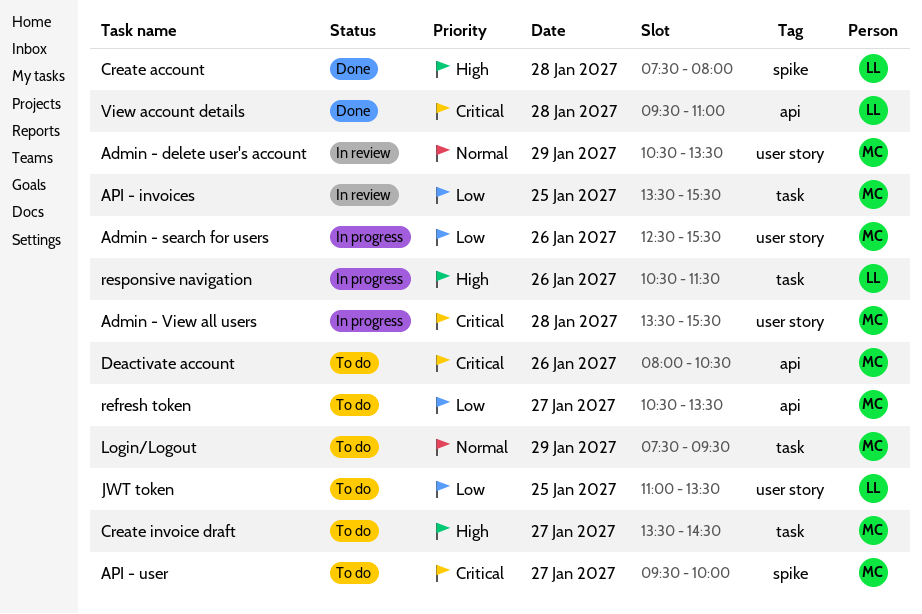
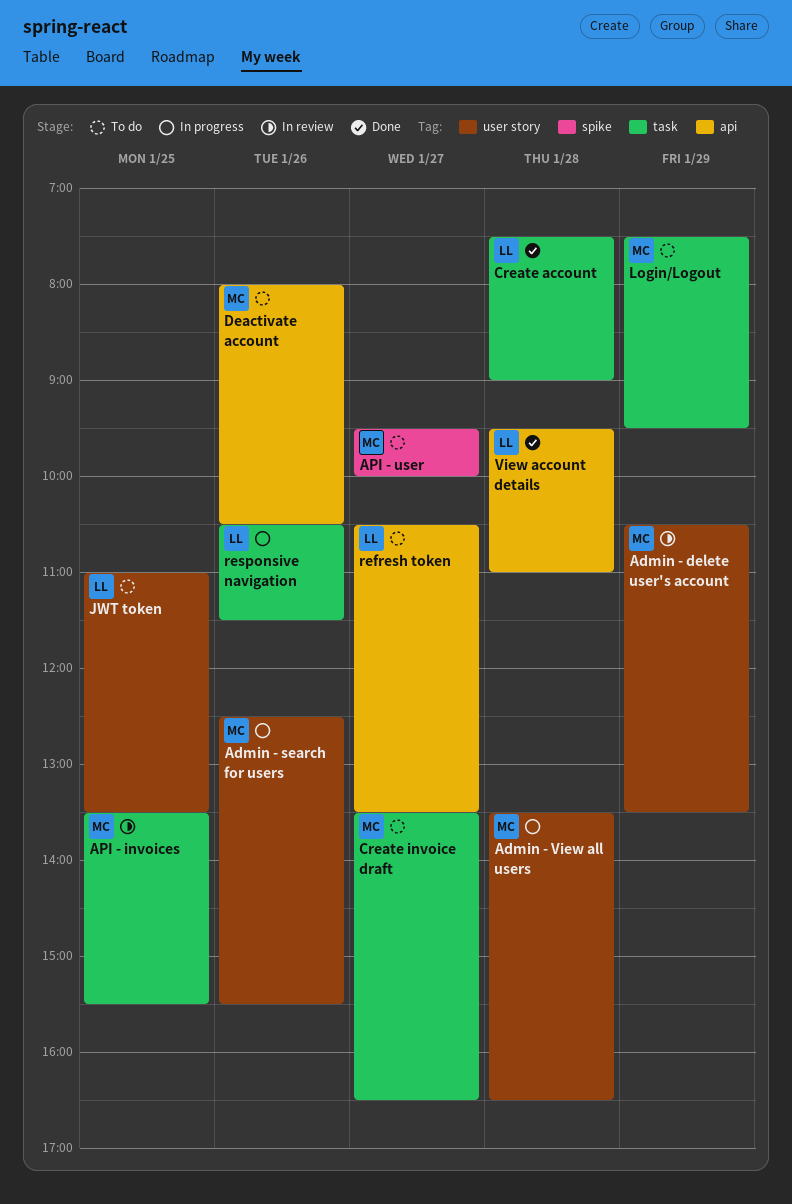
Admin - View all users, ends: 15:30 -> 16:30
Create account, label: spike -> task
Create account, ends: 08:00 -> 09:00
Create invoice draft, ends: 14:30 -> 16:30
refresh token, owner: MC -> LL

